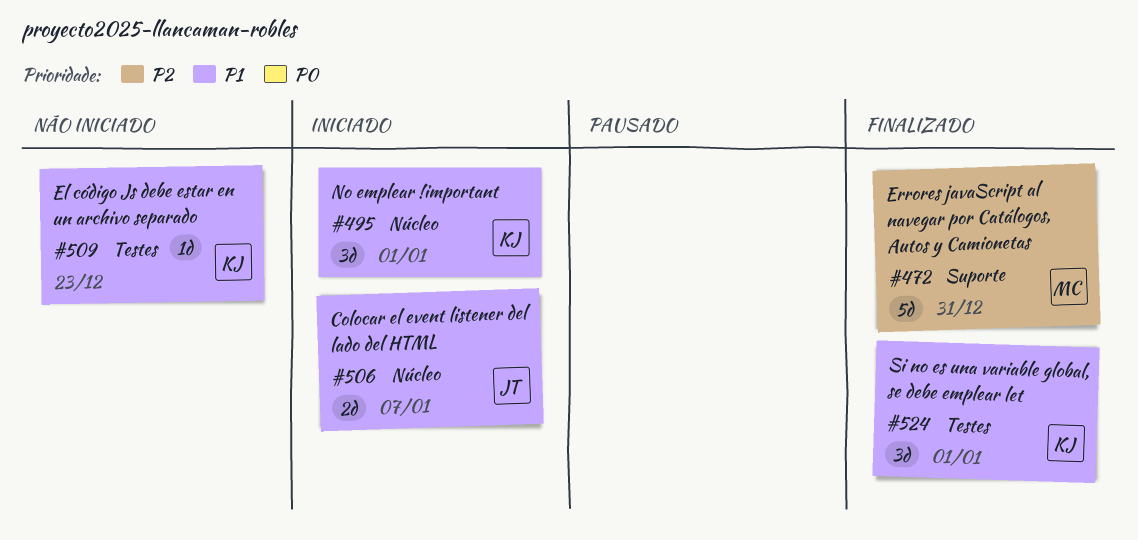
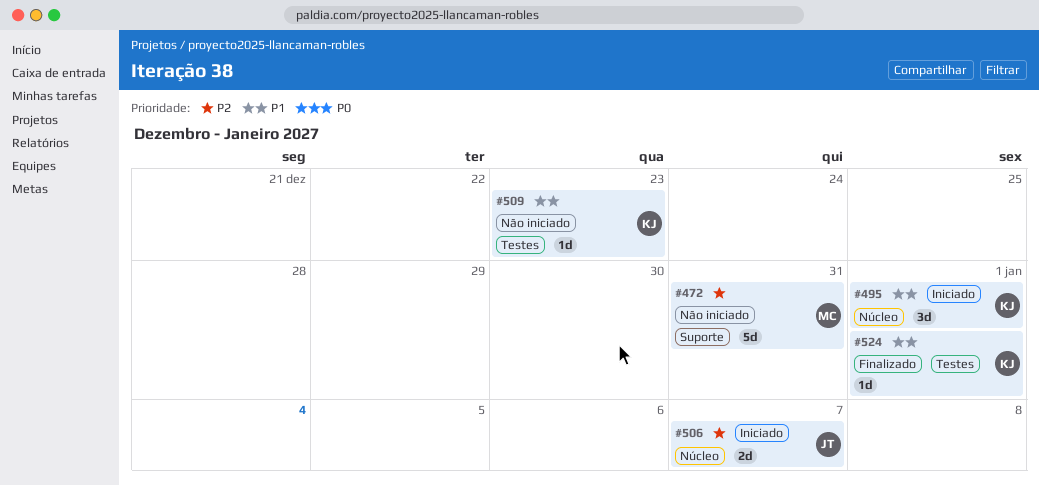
#472, status: Finalizado -> Não iniciado
#506, priority: P1 -> P2
#524, estimate: 3d -> 1d

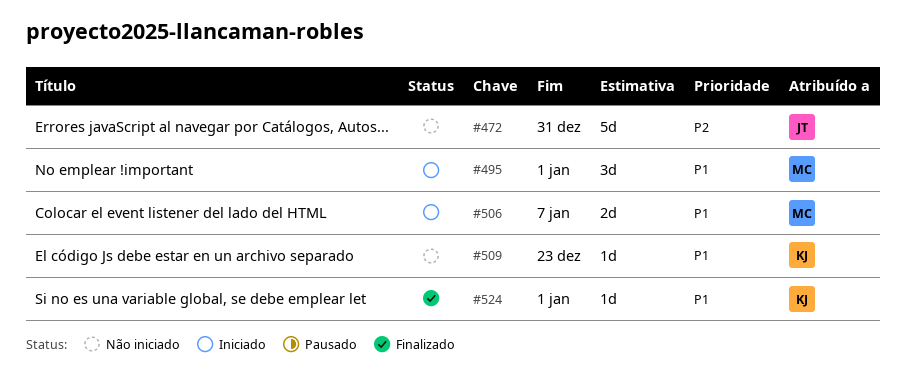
#472, owner: MC -> JT
#495, owner: KJ -> MC
#506, owner: JT -> MC
#506, priority: P2 -> P1

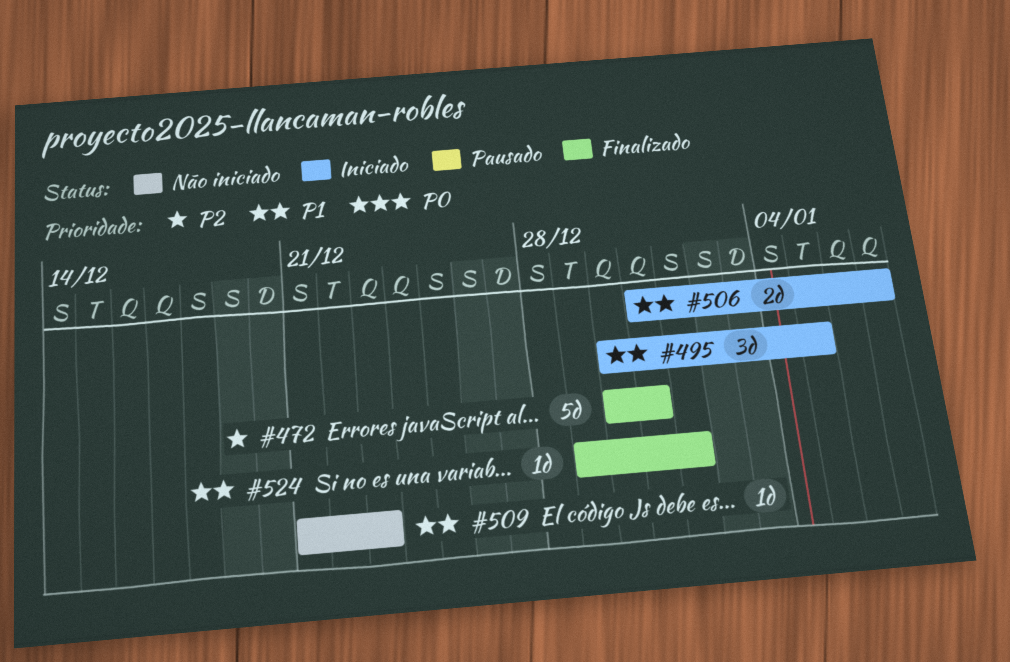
#472, status: Não iniciado -> Finalizado
#495, due: Jan 1 -> Jan 5

